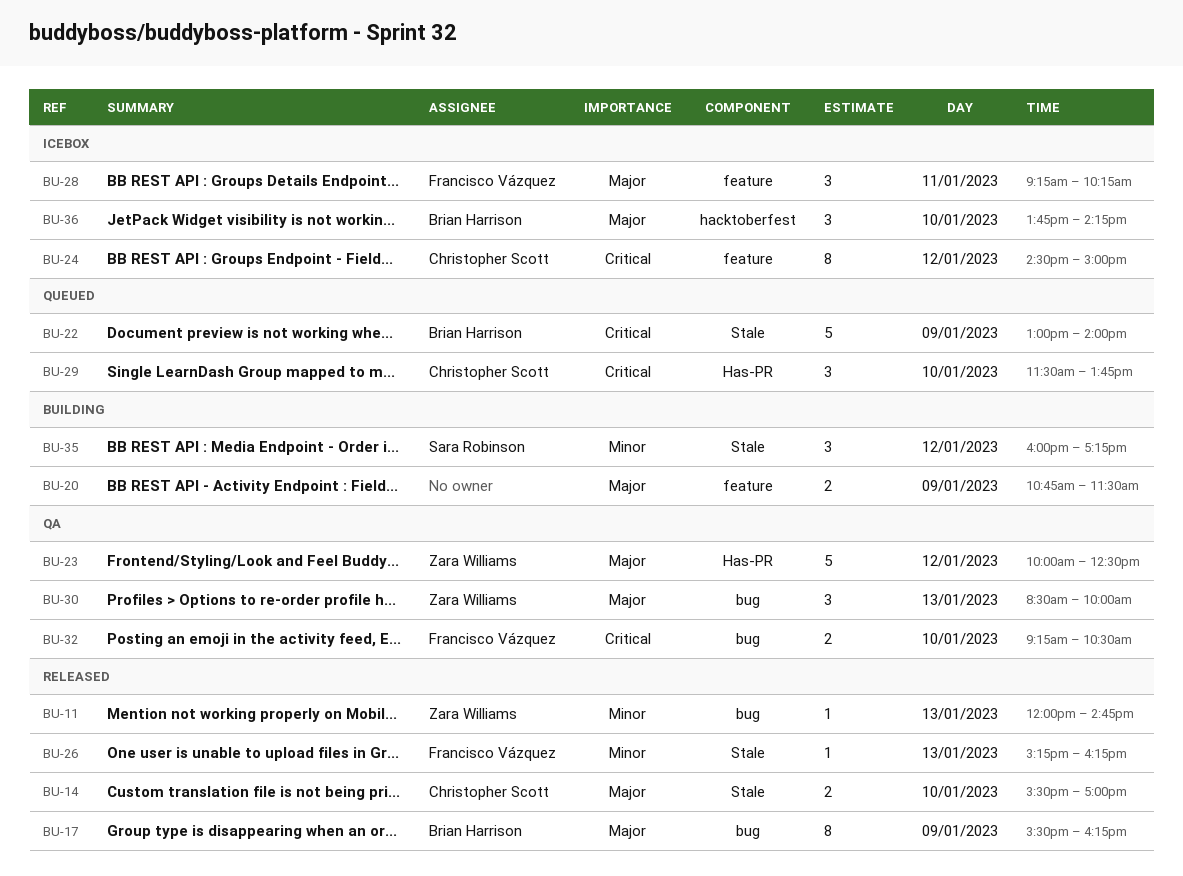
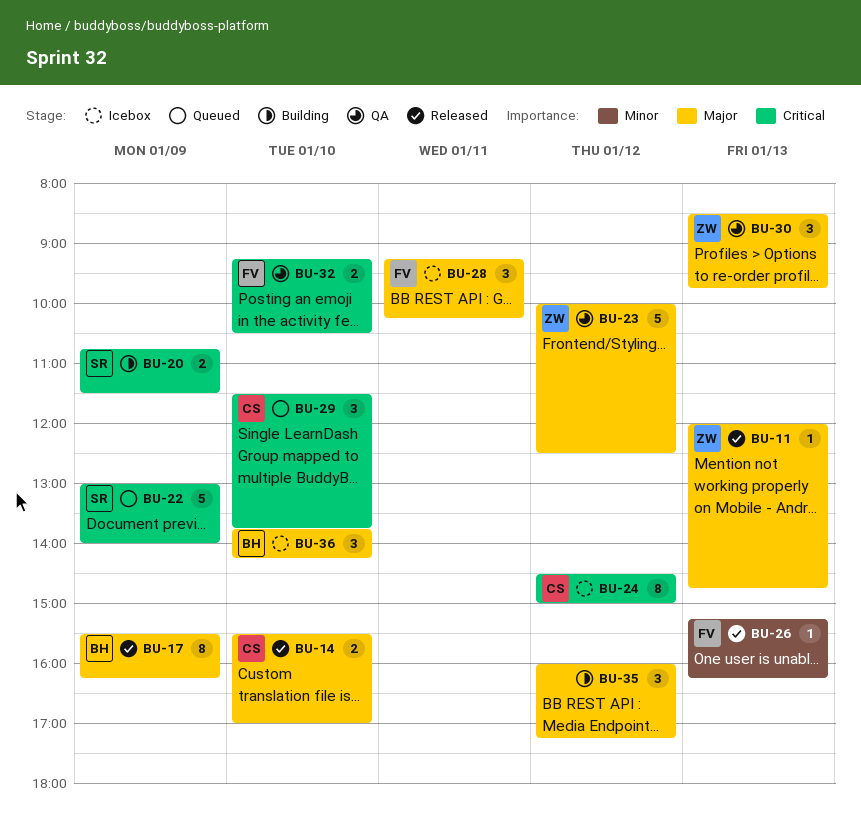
BU-11, priority: Minor -> Major
BU-20, owner: none -> Sara Robinson
BU-20, priority: Major -> Critical
BU-22, owner: Brian Harrison -> Sara Robinson
BU-30, ends: 10:00 -> 09:45
BU-35, owner: Sara Robinson -> none
BU-35, priority: Minor -> Major

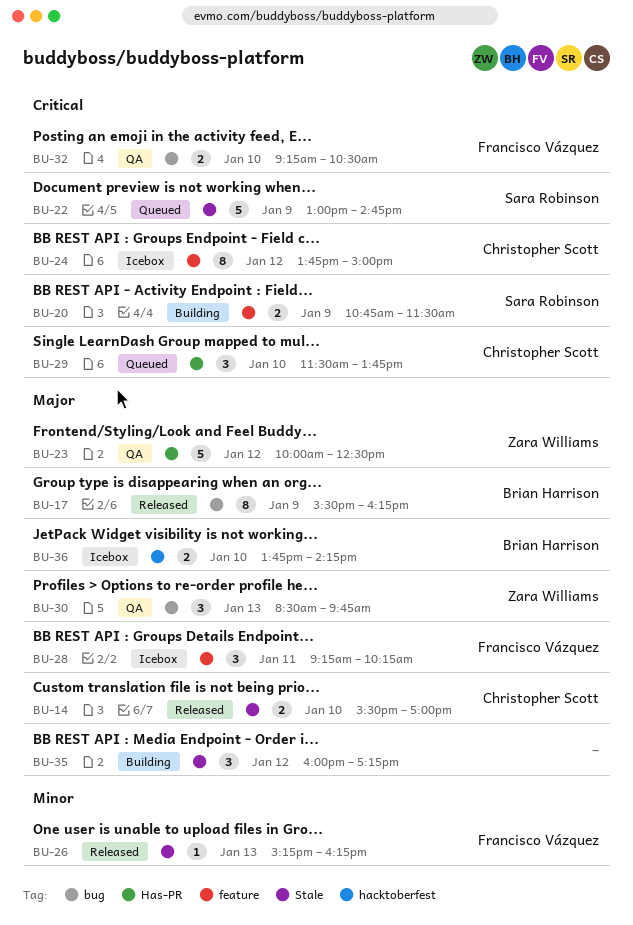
BU-11: present -> none
BU-22, ends: 14:00 -> 14:45
BU-24, begins: 14:30 -> 13:45
BU-36, estimate: 3 -> 2

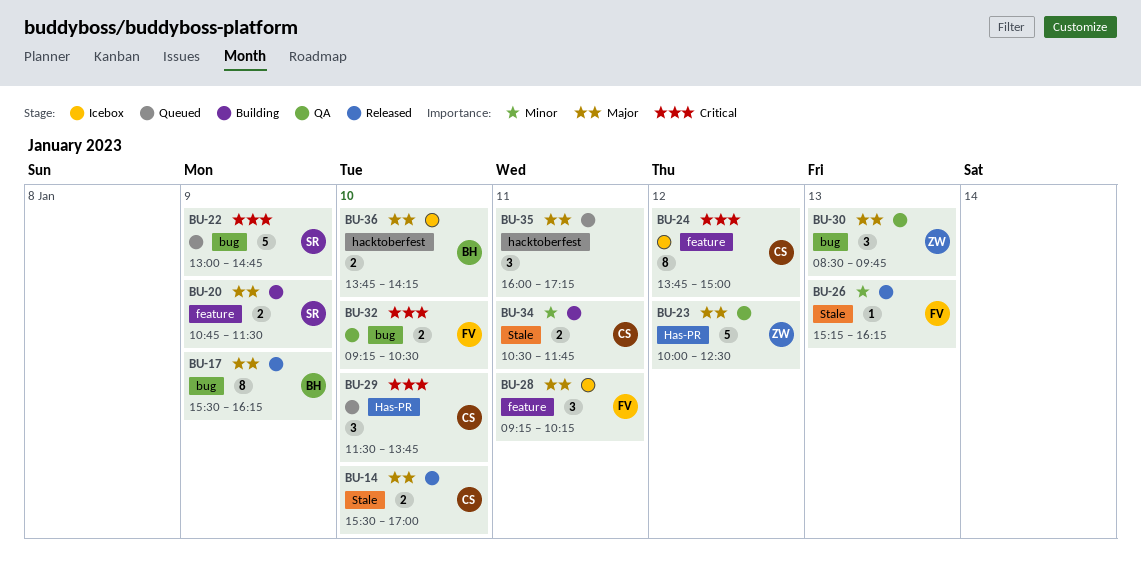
BU-20, priority: Critical -> Major
BU-22, label: Stale -> bug
BU-34: none -> present
BU-35, status: Building -> Queued
BU-35, label: Stale -> hacktoberfest
BU-35, day: Jan 12 -> Jan 11

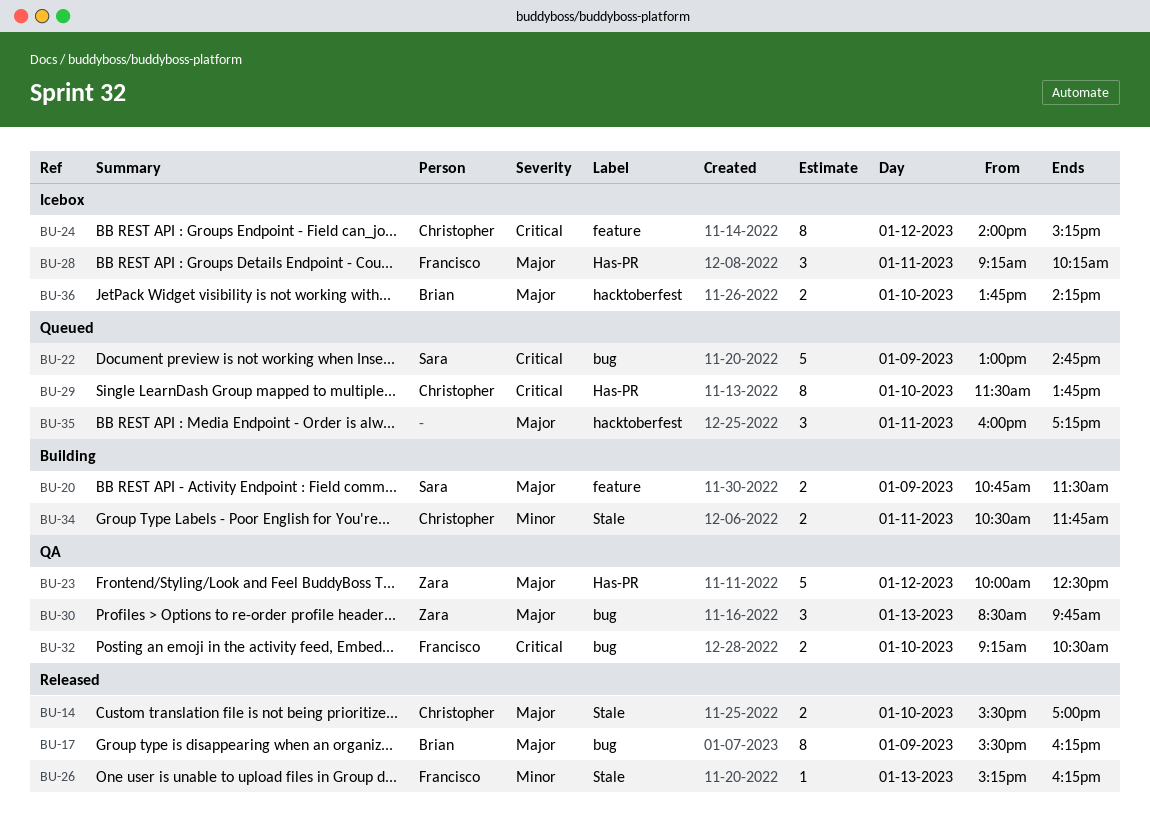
BU-24, begins: 13:45 -> 14:00
BU-24, ends: 15:00 -> 15:15
BU-28, label: feature -> Has-PR
BU-29, estimate: 3 -> 8

